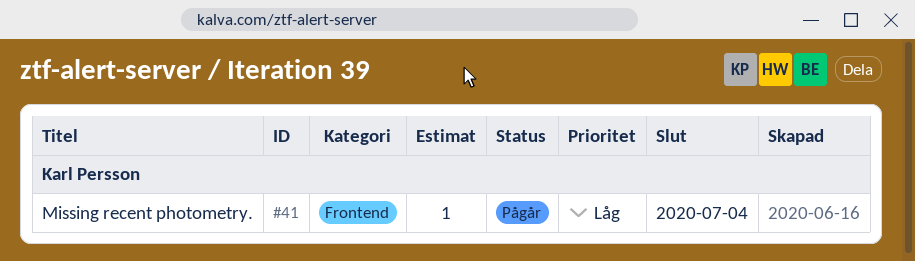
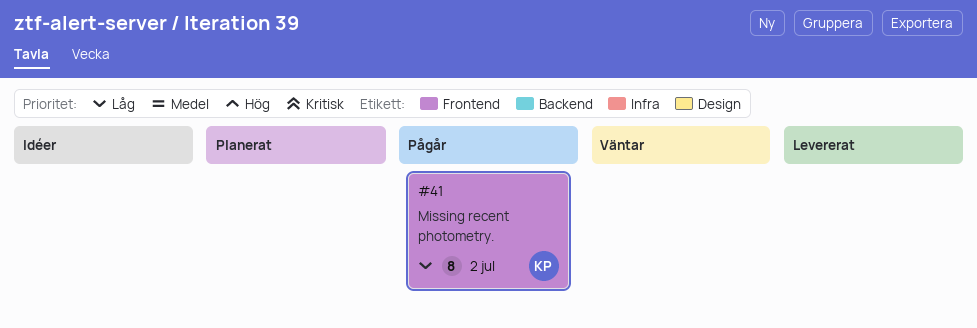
#41, estimate: 1 -> 8
#41, due: Jul 4 -> Jul 2

